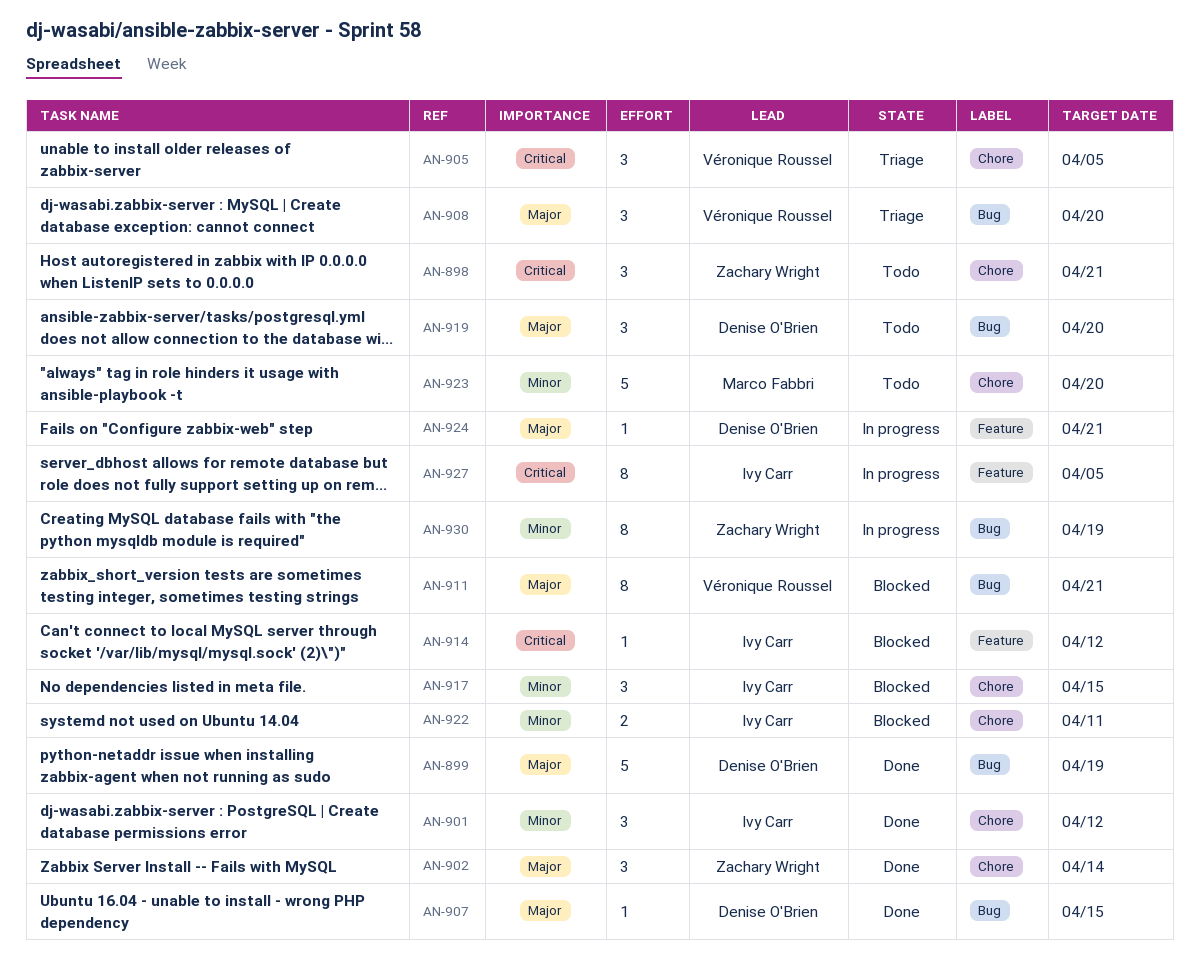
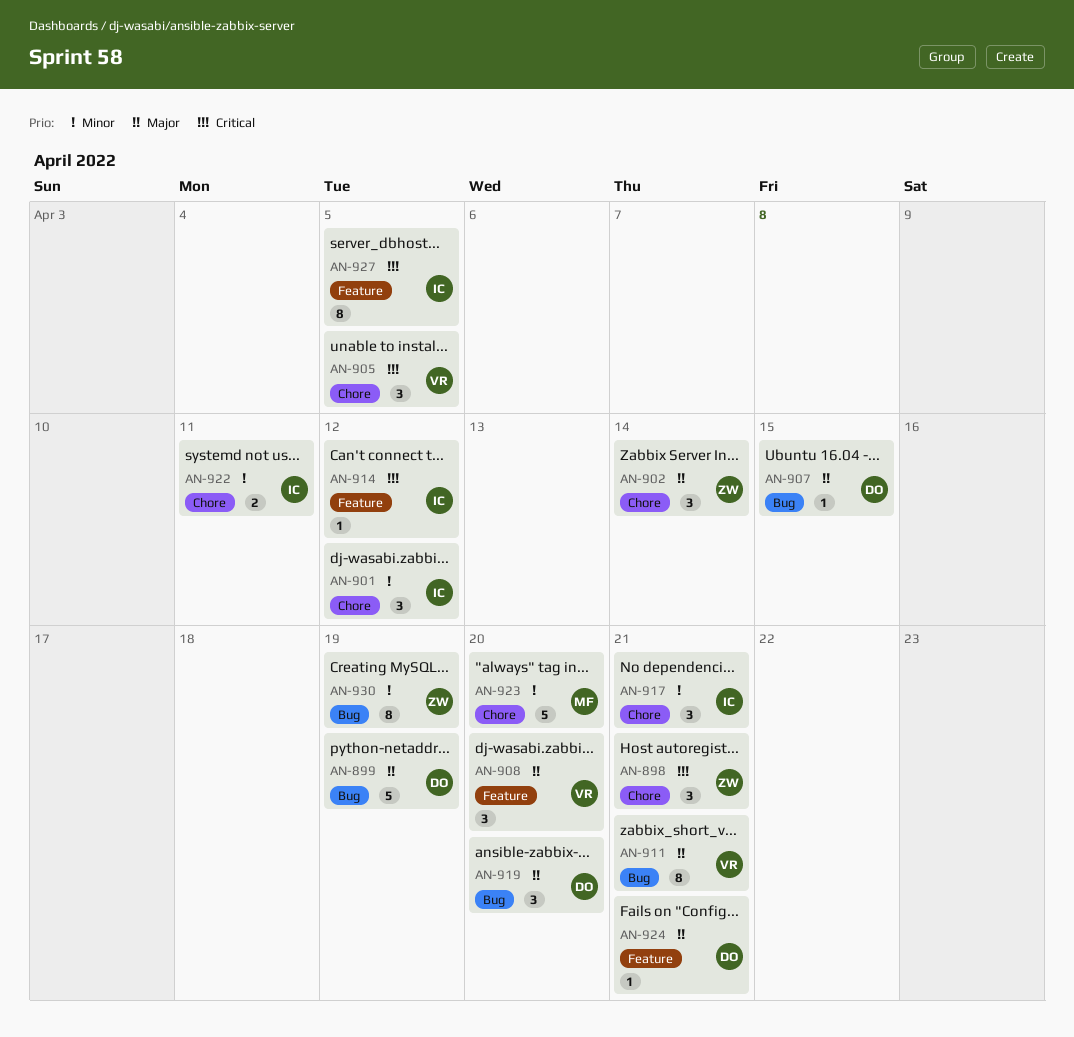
AN-908, label: Bug -> Feature
AN-917, due: Apr 15 -> Apr 21

